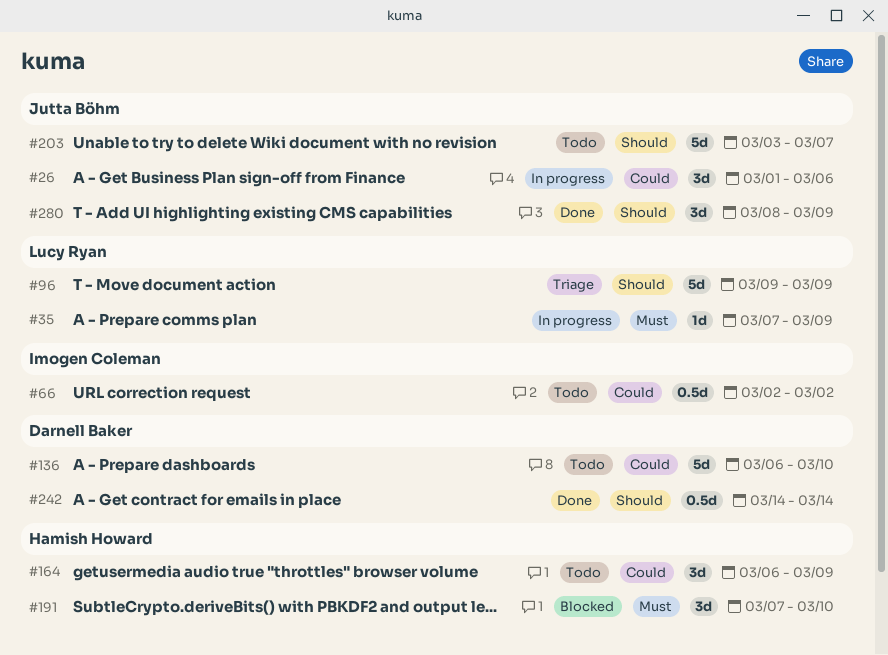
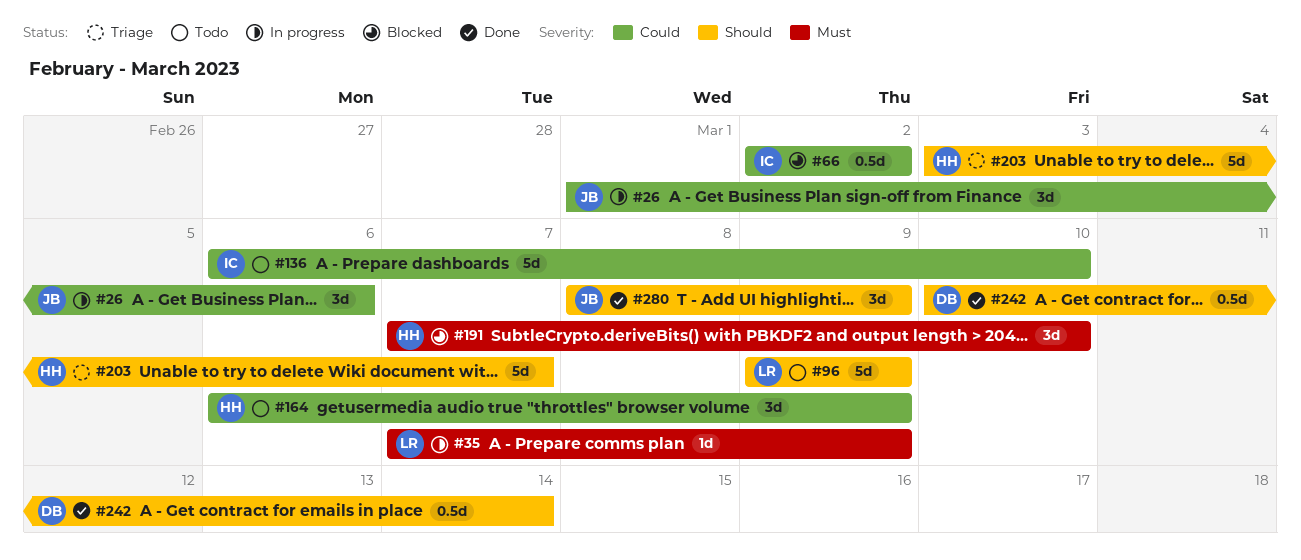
#66, status: Todo -> Blocked
#96, status: Triage -> Todo
#136, owner: Darnell Baker -> Imogen Coleman
#203, status: Todo -> Triage
#203, owner: Jutta Böhm -> Hamish Howard
#242, start: Mar 14 -> Mar 10

